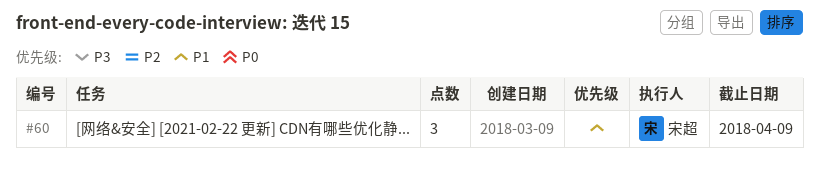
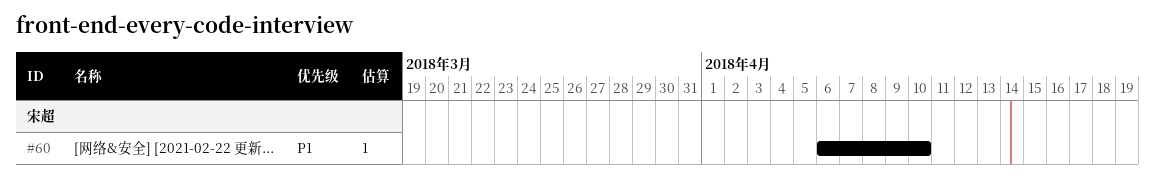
#60, estimate: 3 -> 1
#60, due: Apr 9 -> Apr 10

